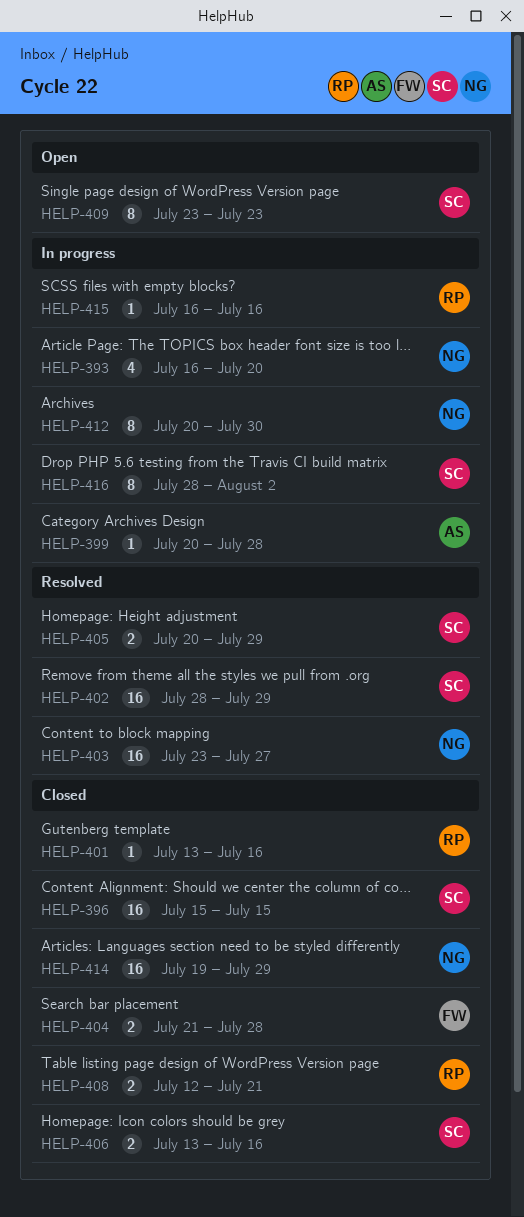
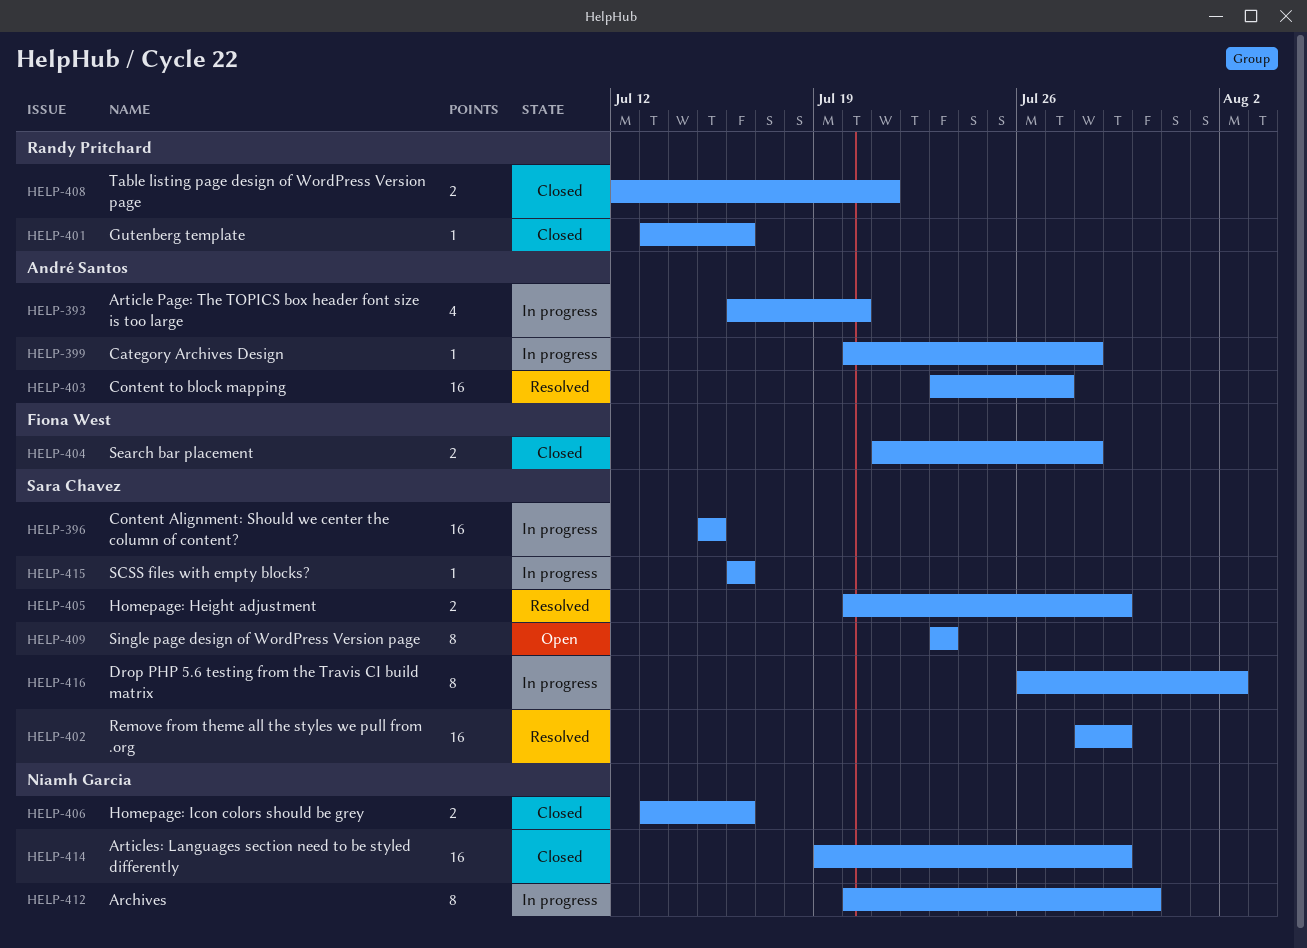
HELP-393, owner: Niamh Garcia -> André Santos
HELP-396, status: Closed -> In progress
HELP-403, owner: Niamh Garcia -> André Santos
HELP-406, owner: Sara Chavez -> Niamh Garcia
HELP-415, owner: Randy Pritchard -> Sara Chavez
HELP-416, start: Jul 28 -> Jul 26

